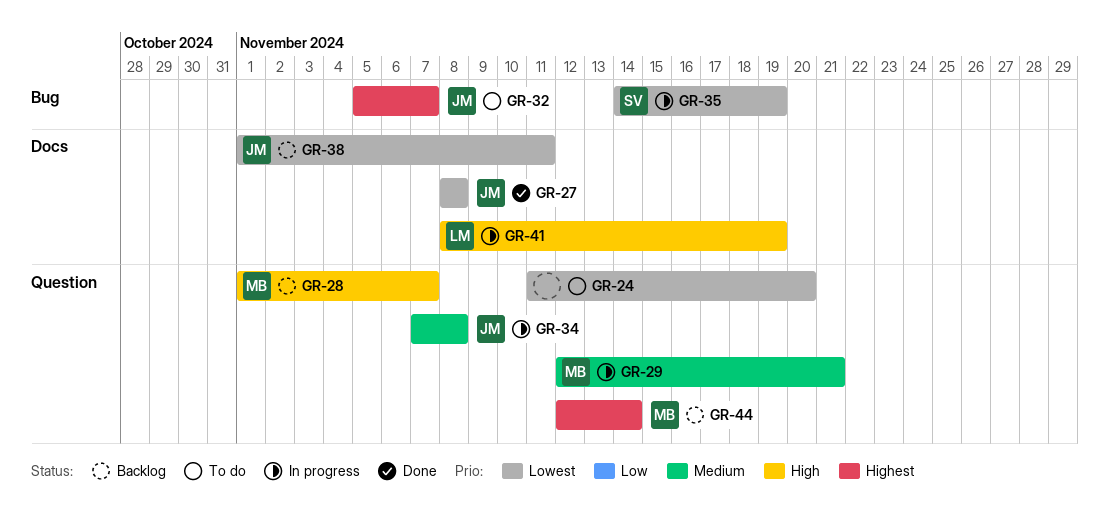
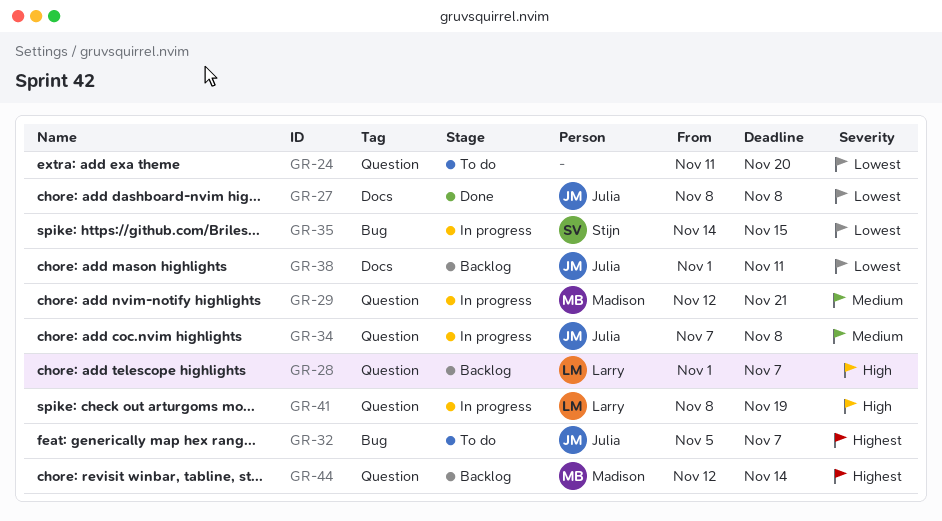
GR-28, owner: Madison -> Larry
GR-35, due: Nov 19 -> Nov 15
GR-41, label: Docs -> Question

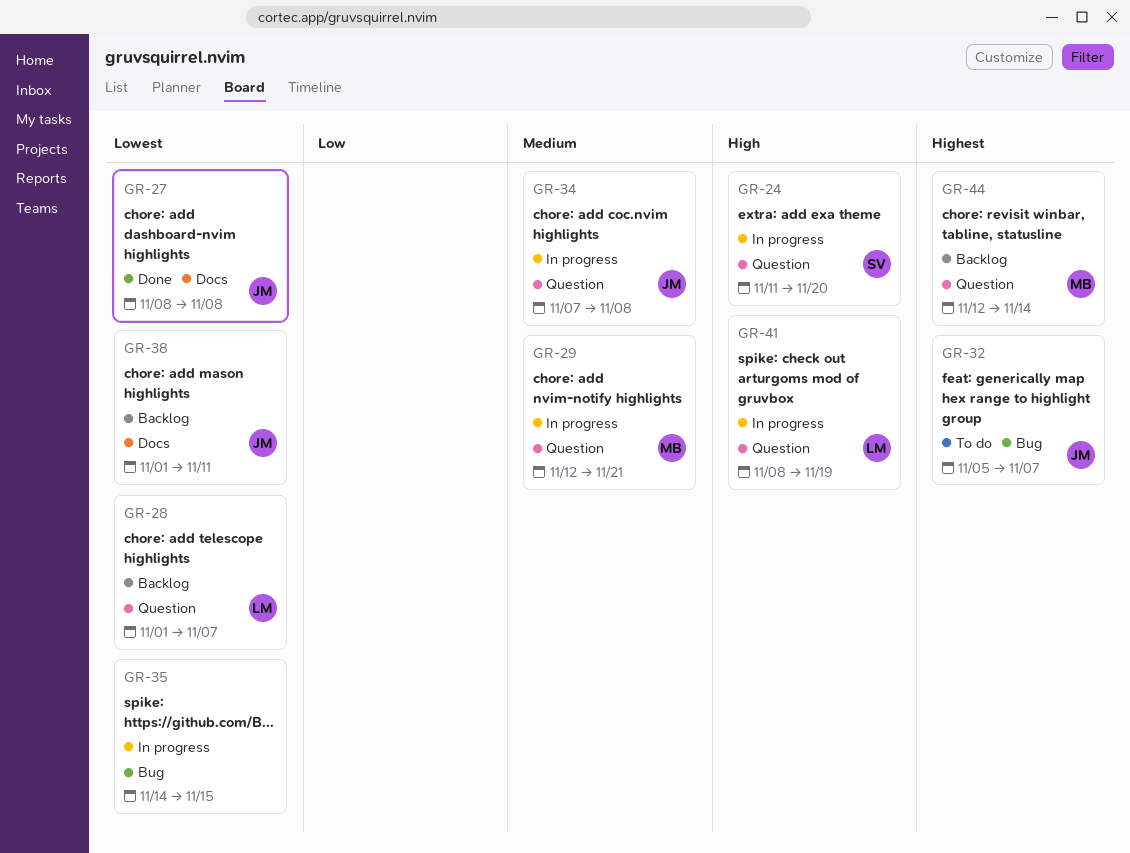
GR-24, status: To do -> In progress
GR-24, owner: none -> Stijn
GR-24, priority: Lowest -> High
GR-28, priority: High -> Lowest
GR-35, owner: Stijn -> none

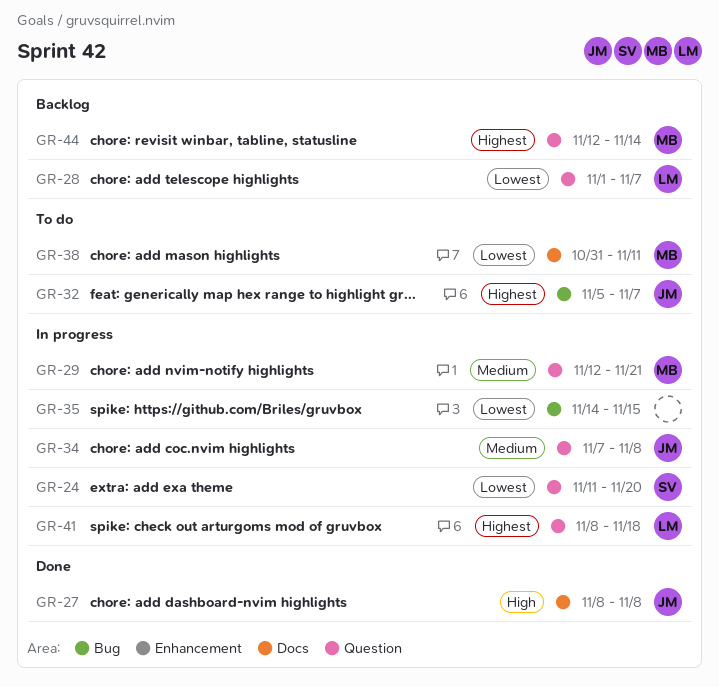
GR-24, priority: High -> Lowest
GR-27, priority: Lowest -> High
GR-38, status: Backlog -> To do
GR-38, owner: JM -> MB
GR-38, start: Nov 1 -> Oct 31
GR-41, priority: High -> Highest
GR-41, due: Nov 19 -> Nov 18

